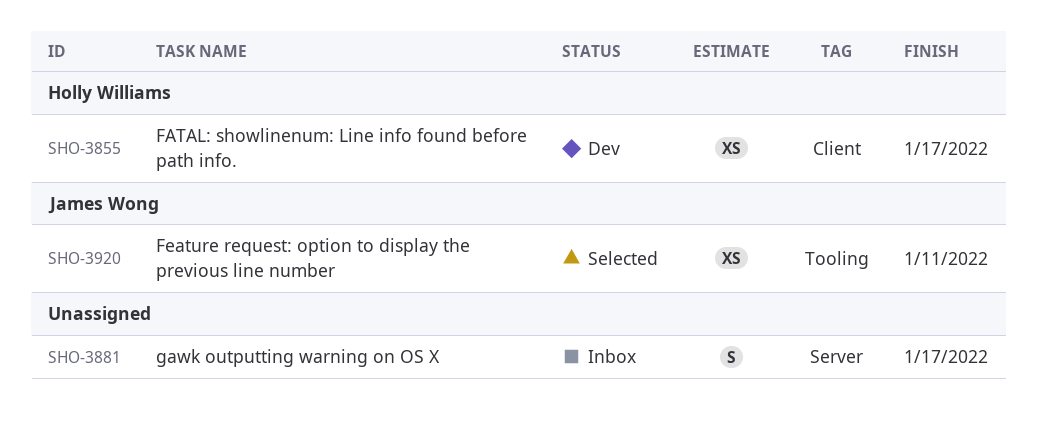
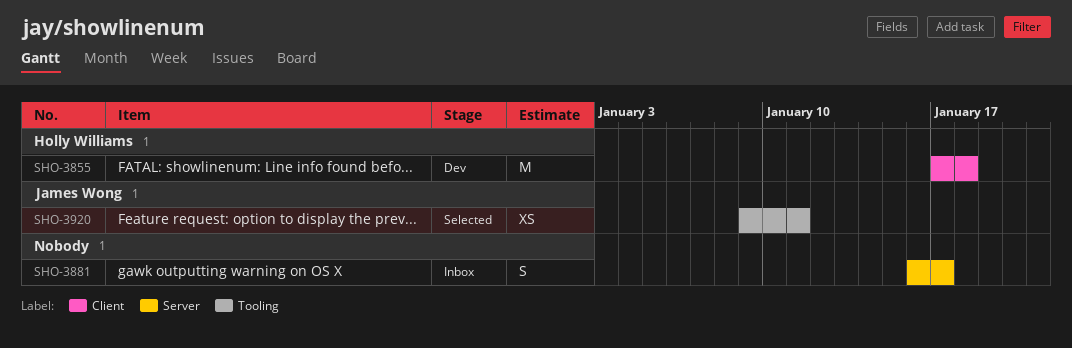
SHO-3855, estimate: XS -> M
SHO-3855, due: Jan 17 -> Jan 18

